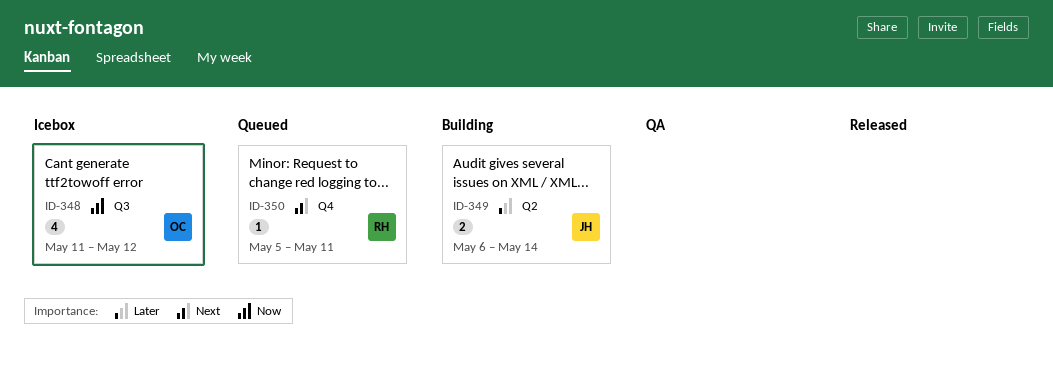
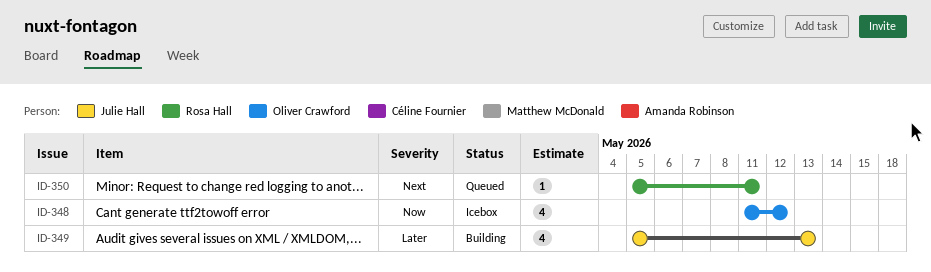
ID-349, estimate: 2 -> 4
ID-349, start: May 6 -> May 5
ID-349, due: May 14 -> May 13

